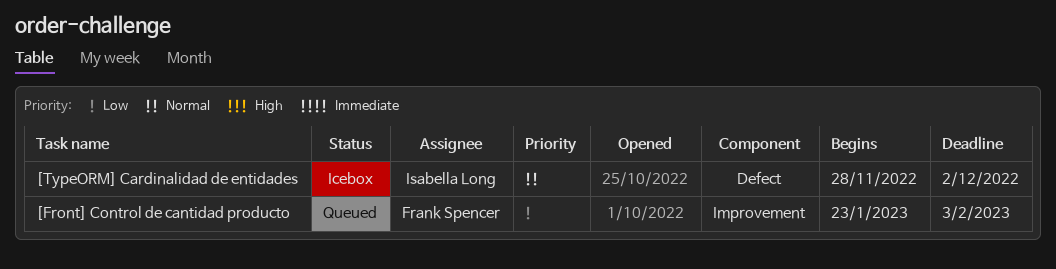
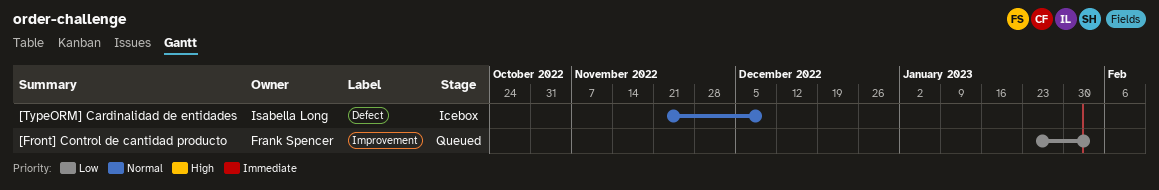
[TypeORM] Cardinalidad de entidades, start: Nov 28 -> Nov 21
[TypeORM] Cardinalidad de entidades, due: Dec 2 -> Dec 9

